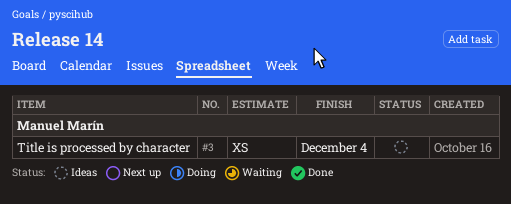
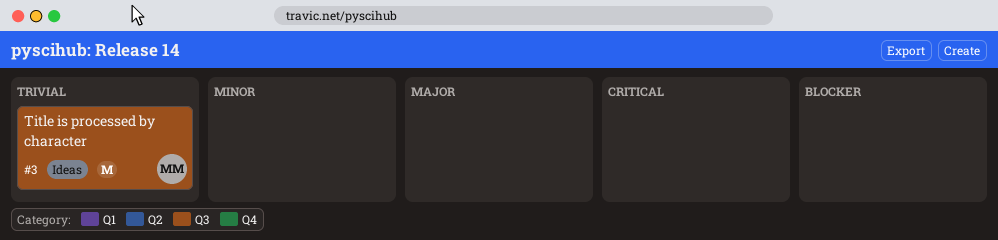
#3, estimate: XS -> M

